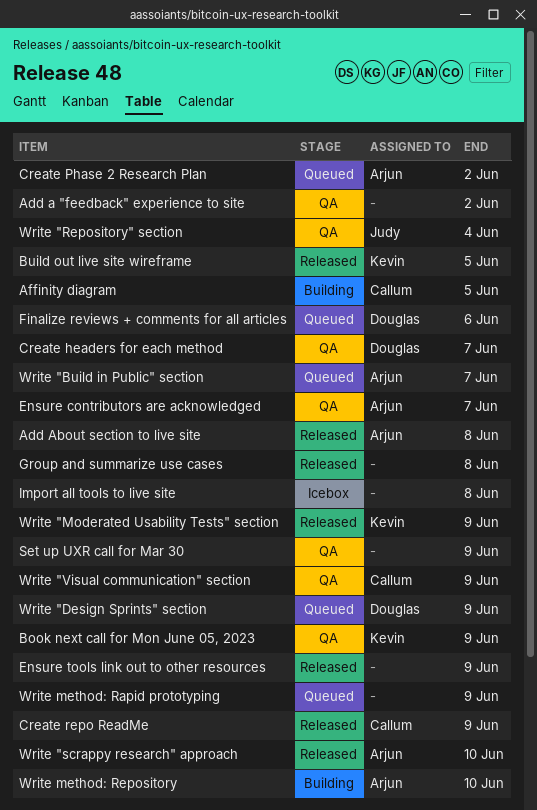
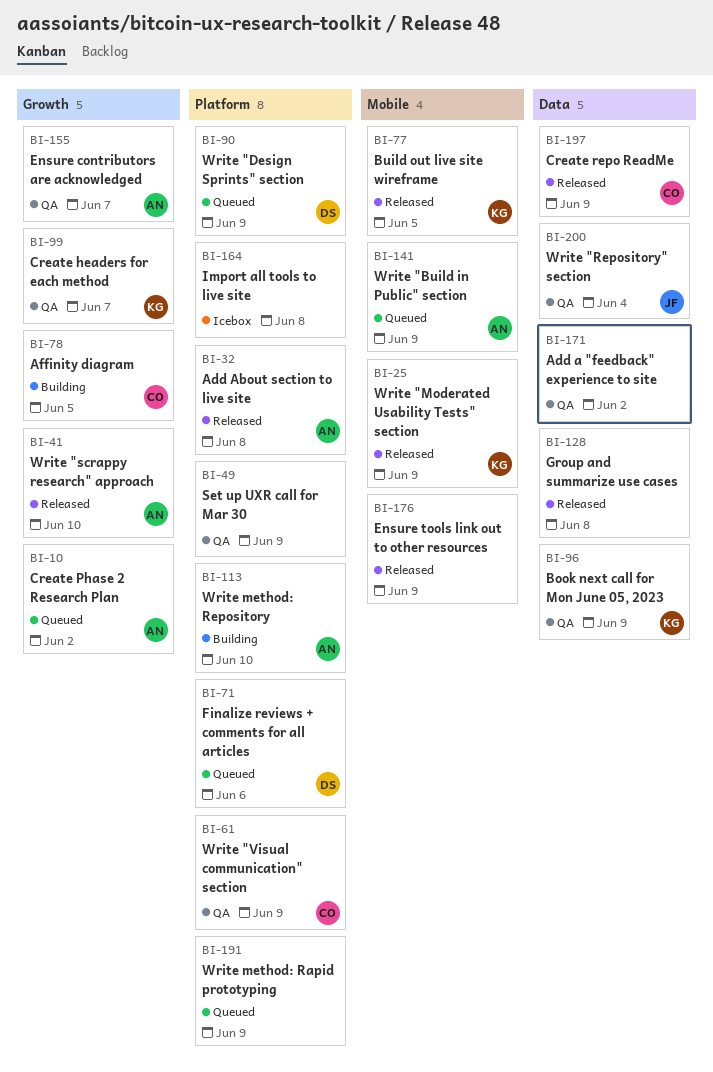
Create headers for each method, owner: Douglas -> Kevin
Write "Build in Public" section, due: Jun 7 -> Jun 9

